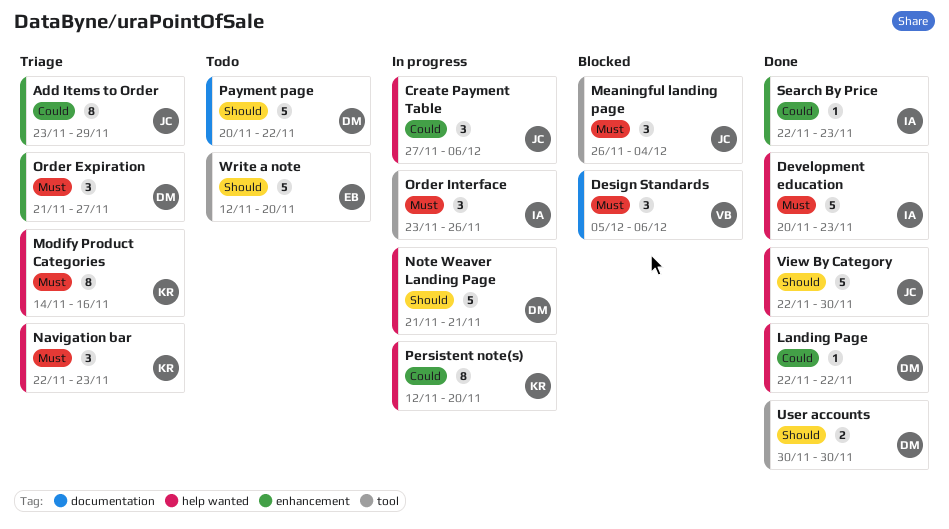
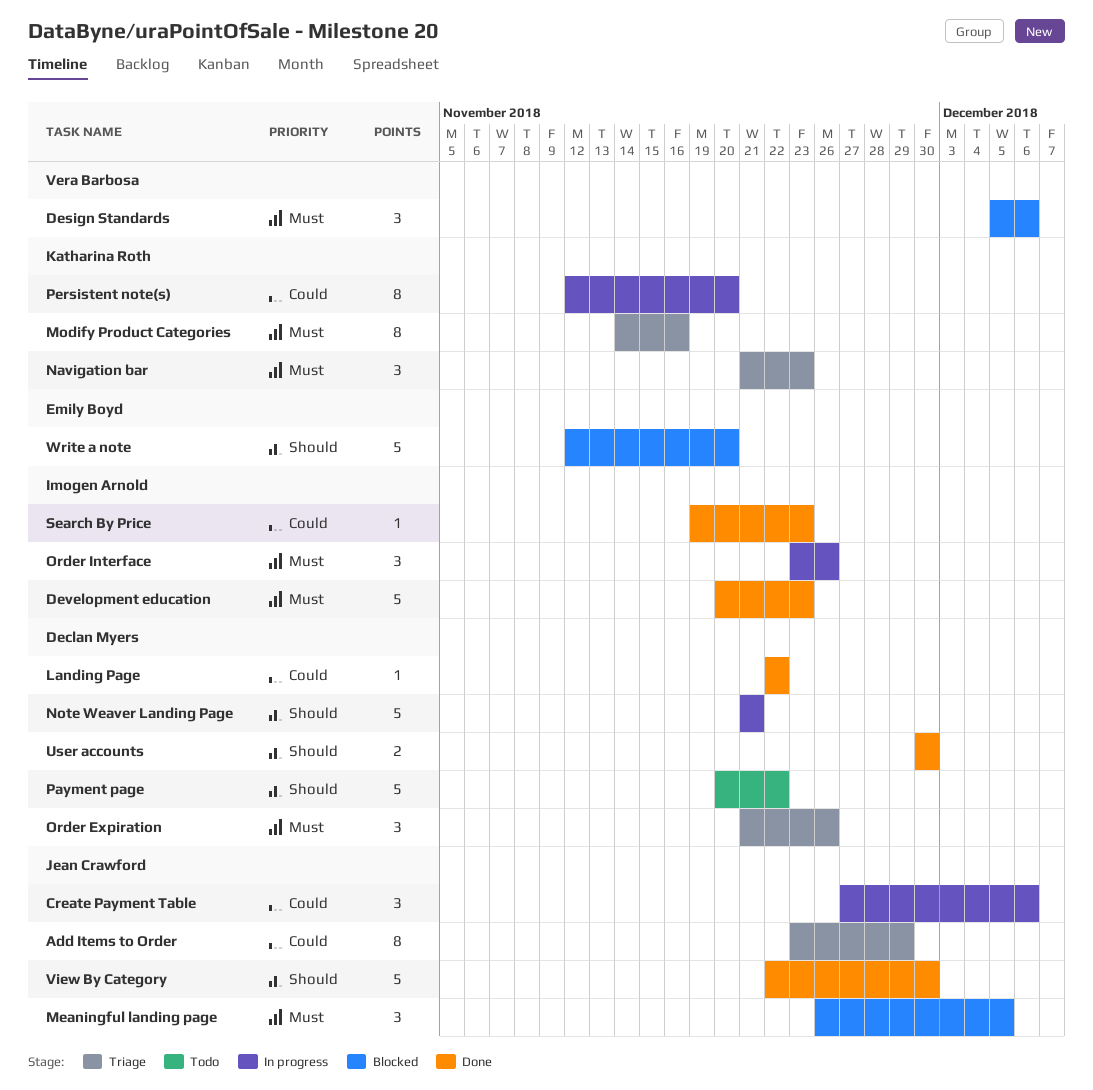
Meaningful landing page, due: Dec 4 -> Dec 5
Navigation bar, start: Nov 22 -> Nov 21
Order Expiration, due: Nov 27 -> Nov 26
Search By Price, start: Nov 22 -> Nov 19
Write a note, status: Todo -> Blocked

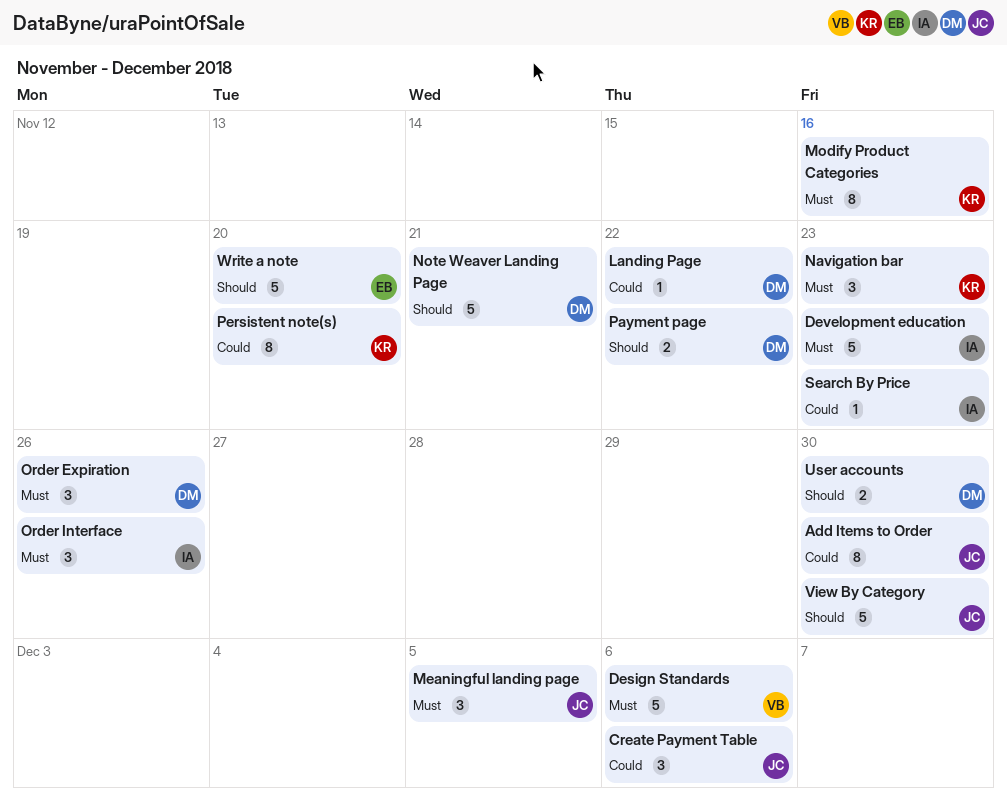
Add Items to Order, due: Nov 29 -> Nov 30
Design Standards, estimate: 3 -> 5
Payment page, estimate: 5 -> 2

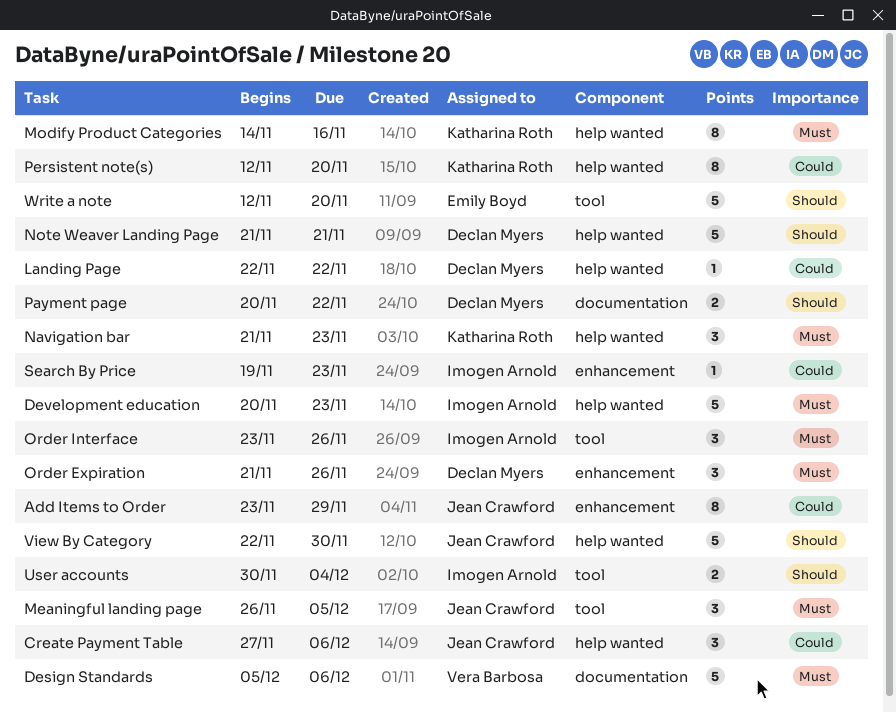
Add Items to Order, due: Nov 30 -> Nov 29
User accounts, owner: Declan Myers -> Imogen Arnold
User accounts, due: Nov 30 -> Dec 4

